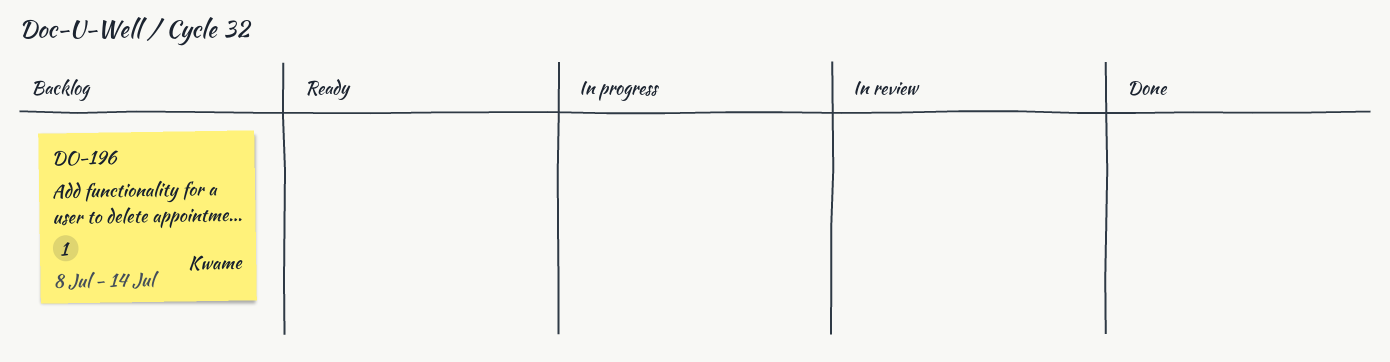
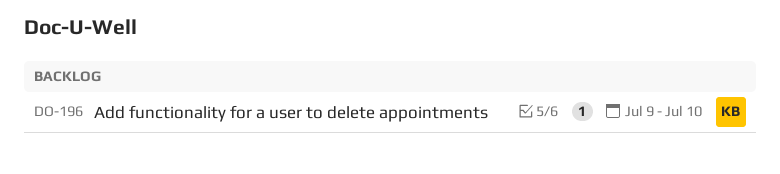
DO-196, start: Jul 8 -> Jul 9
DO-196, due: Jul 14 -> Jul 10

